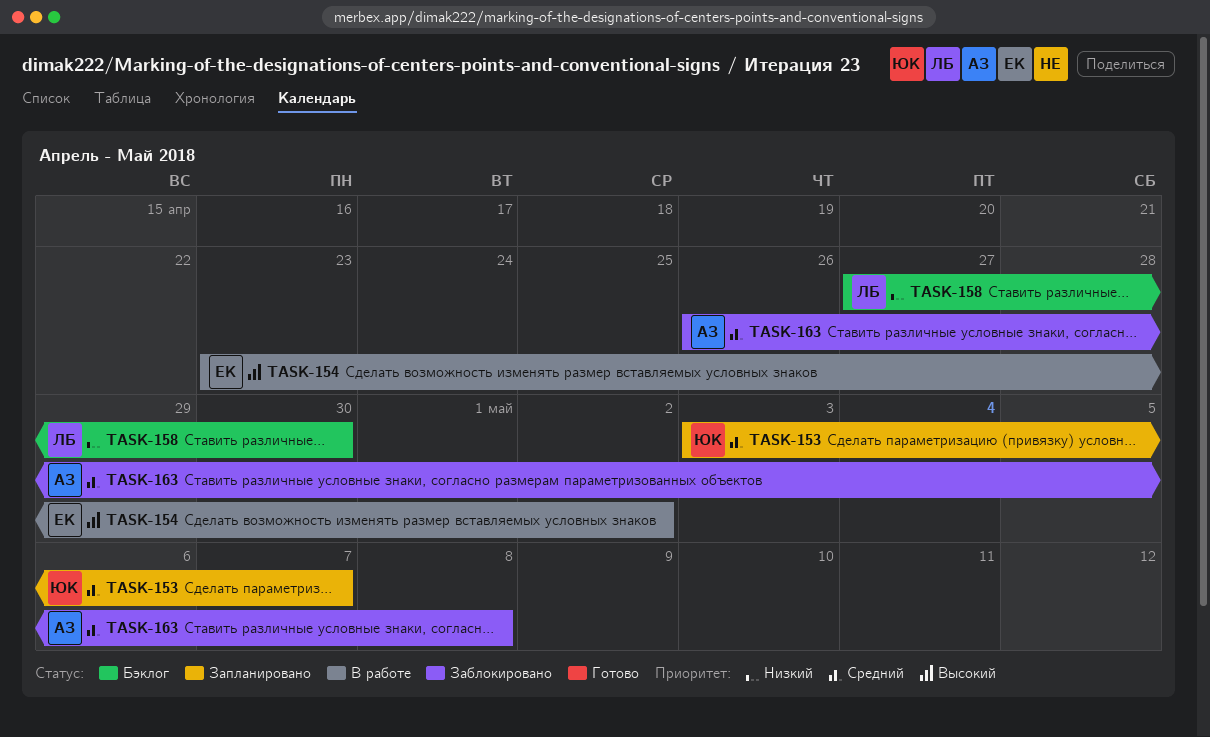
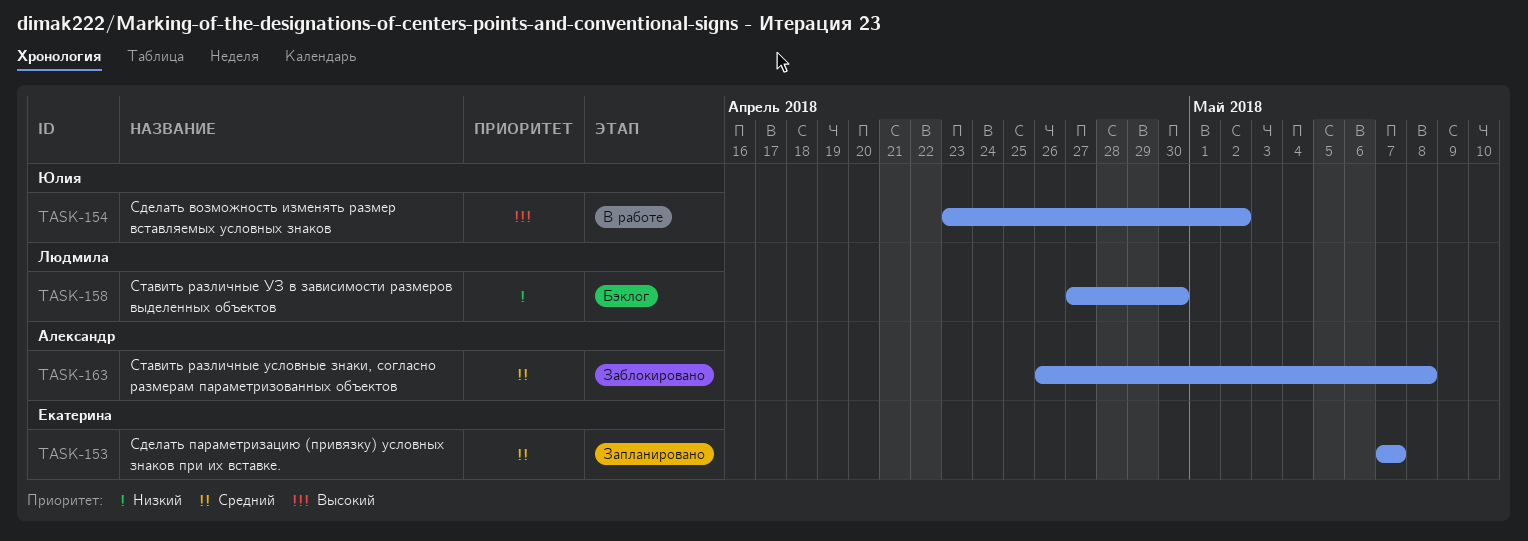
TASK-153, owner: Юлия -> Екатерина
TASK-153, start: May 3 -> May 7
TASK-154, owner: Екатерина -> Юлия

